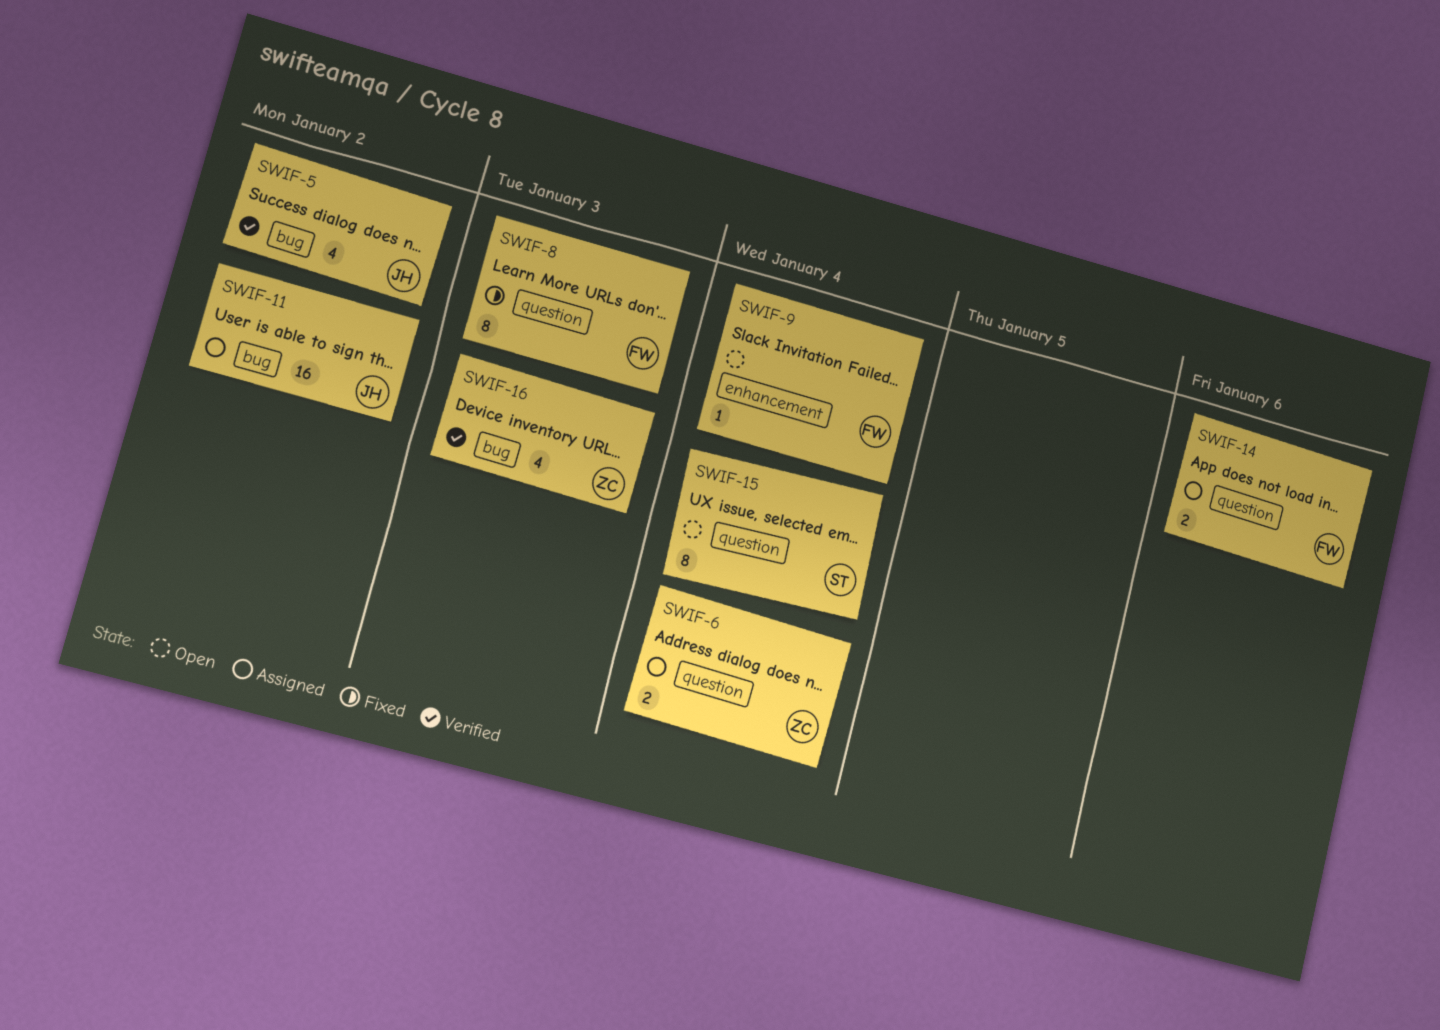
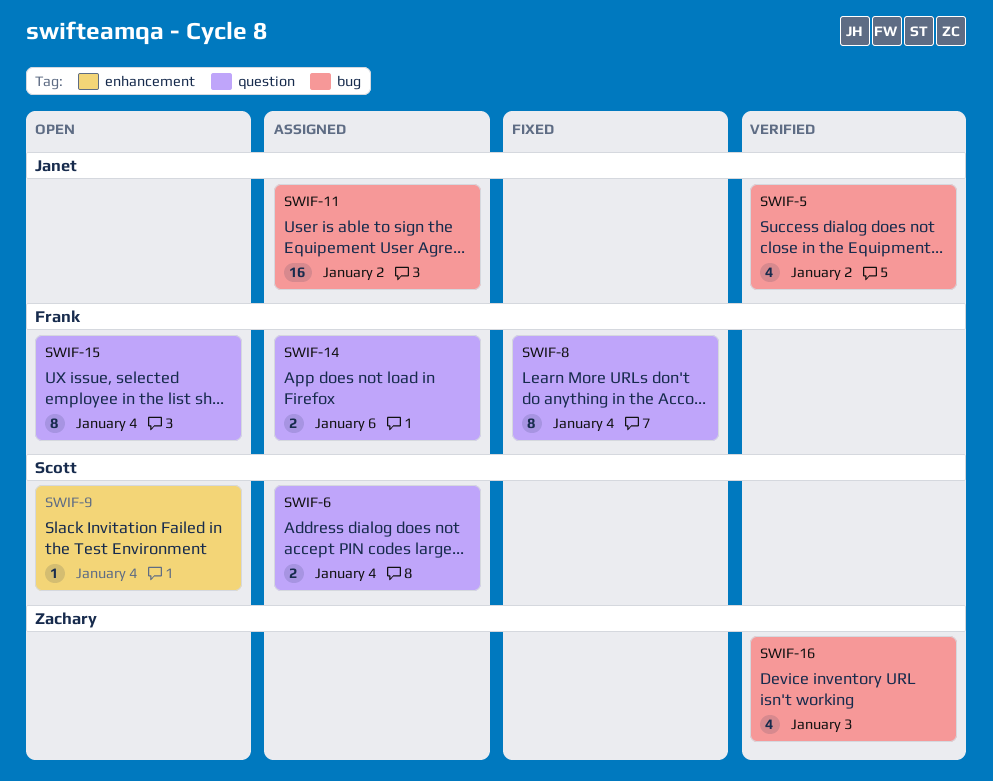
SWIF-6, owner: Zachary -> Scott
SWIF-8, due: Jan 3 -> Jan 4
SWIF-9, owner: Frank -> Scott
SWIF-15, owner: Scott -> Frank

